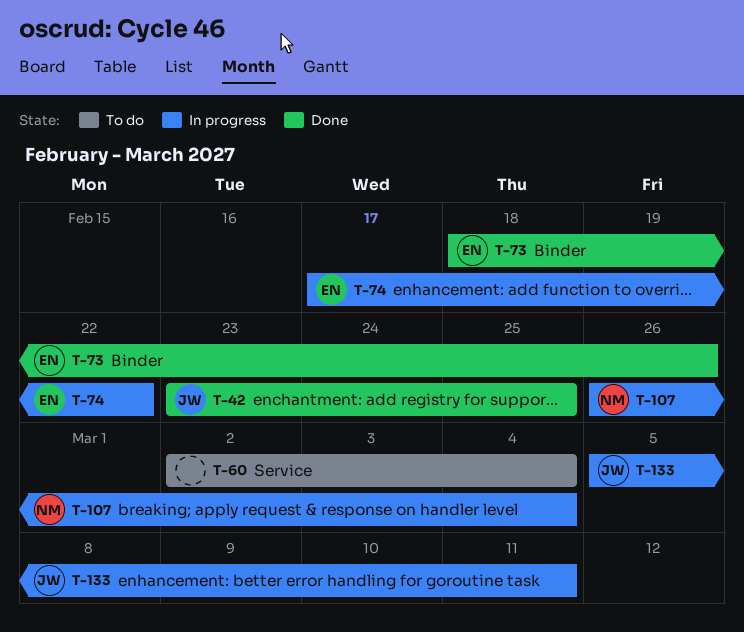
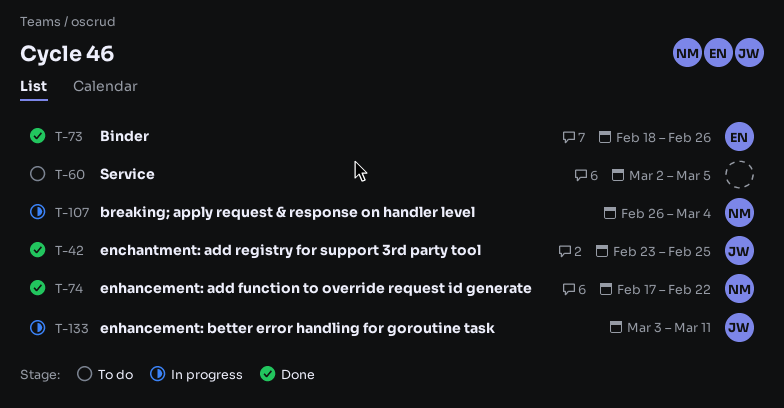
T-60, due: Mar 4 -> Mar 5
T-74, status: In progress -> Done
T-74, owner: EN -> NM
T-133, start: Mar 5 -> Mar 3

